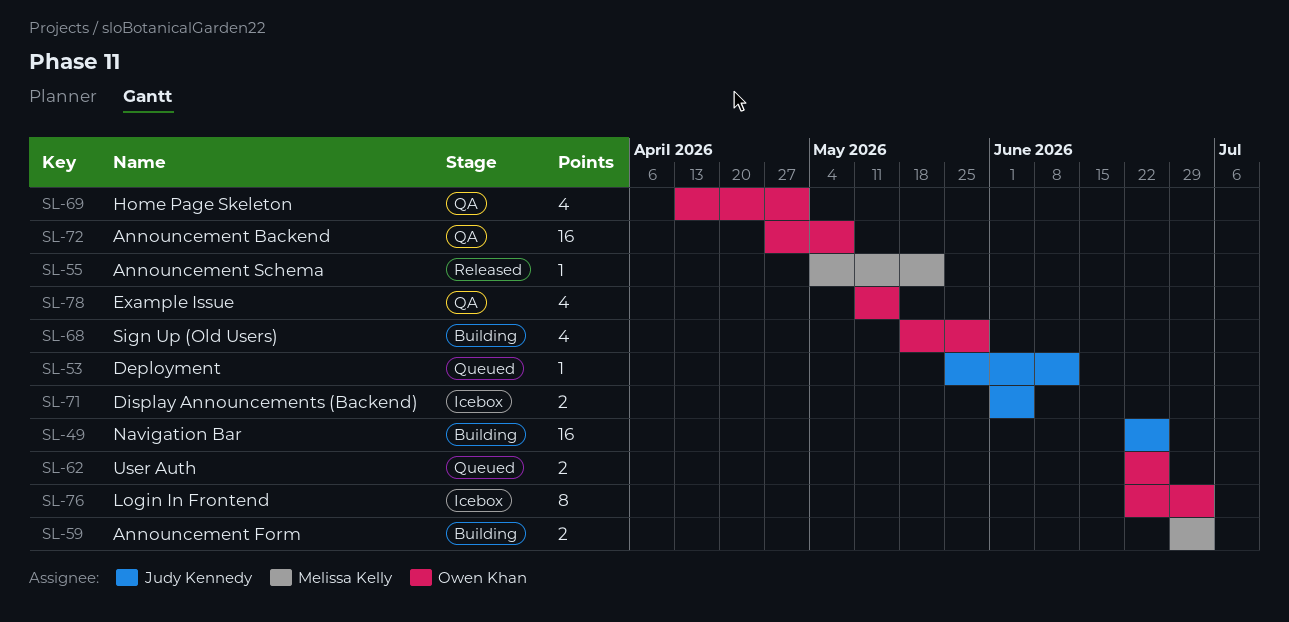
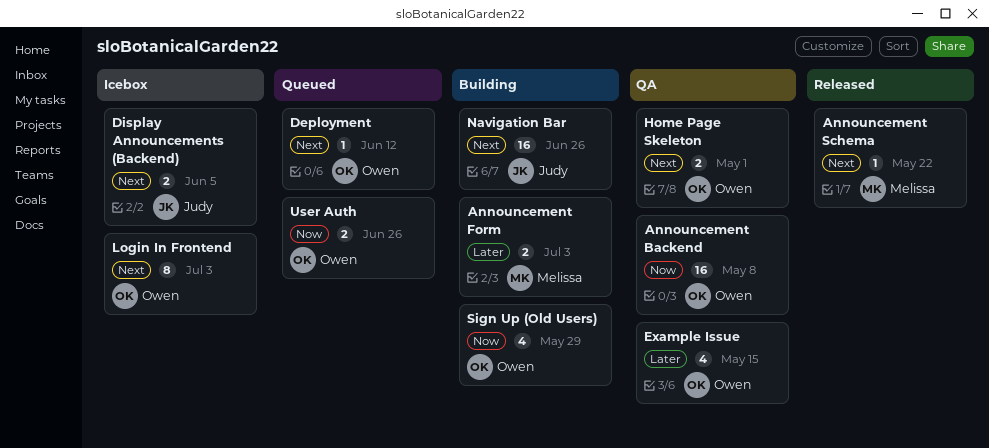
Deployment, owner: Judy Kennedy -> Owen Khan
Home Page Skeleton, estimate: 4 -> 2

